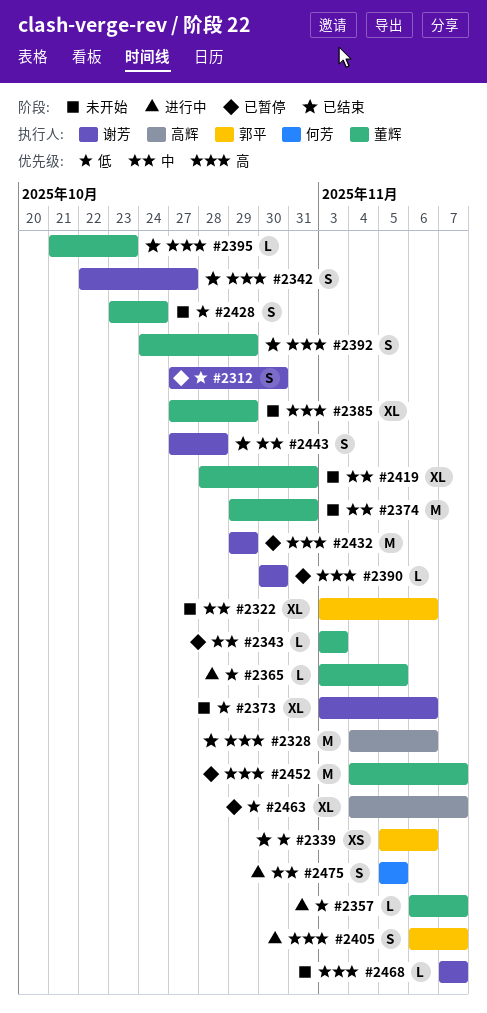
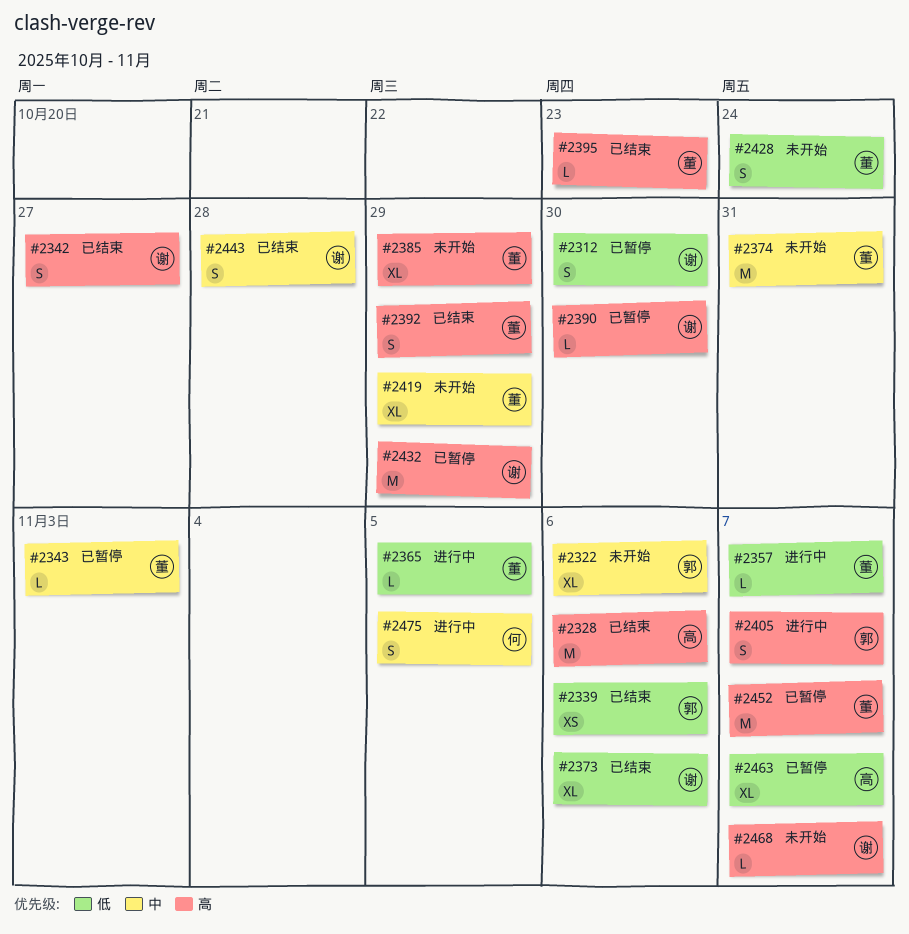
#2373, status: 未开始 -> 已结束
#2419, due: Oct 31 -> Oct 29

